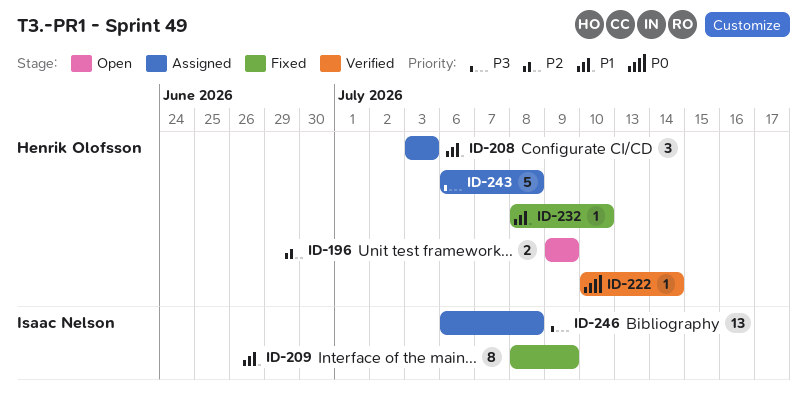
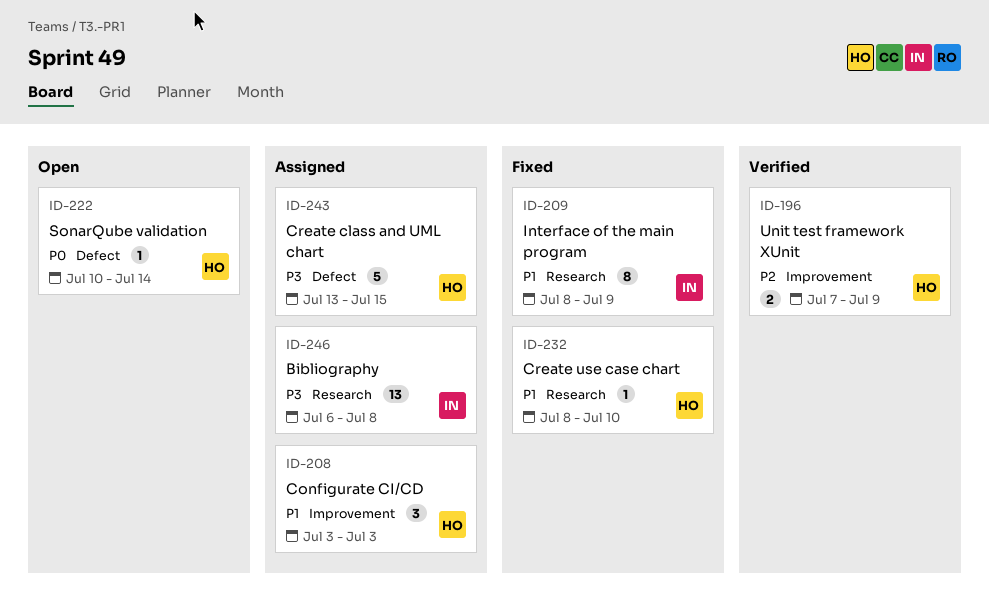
ID-196, status: Open -> Verified
ID-196, start: Jul 9 -> Jul 7
ID-222, status: Verified -> Open
ID-243, start: Jul 6 -> Jul 13
ID-243, due: Jul 8 -> Jul 15

